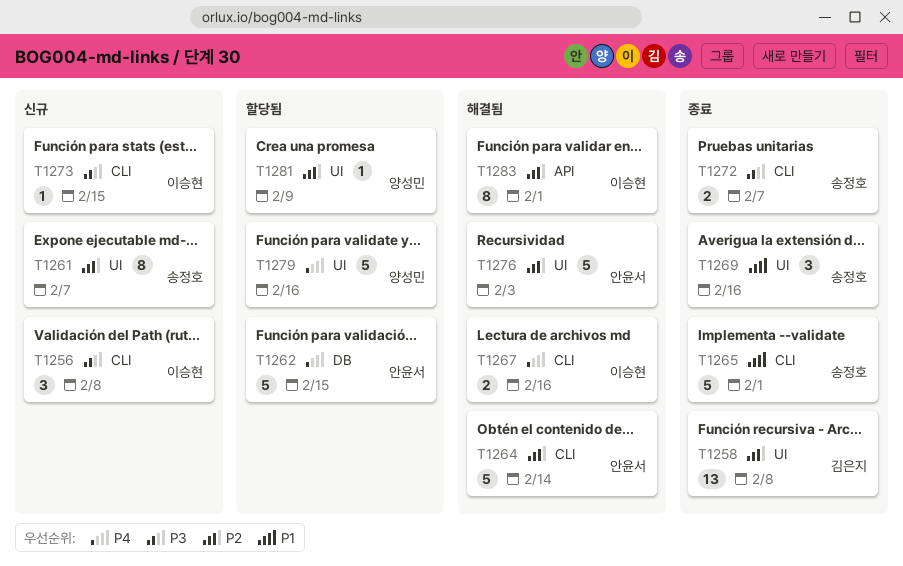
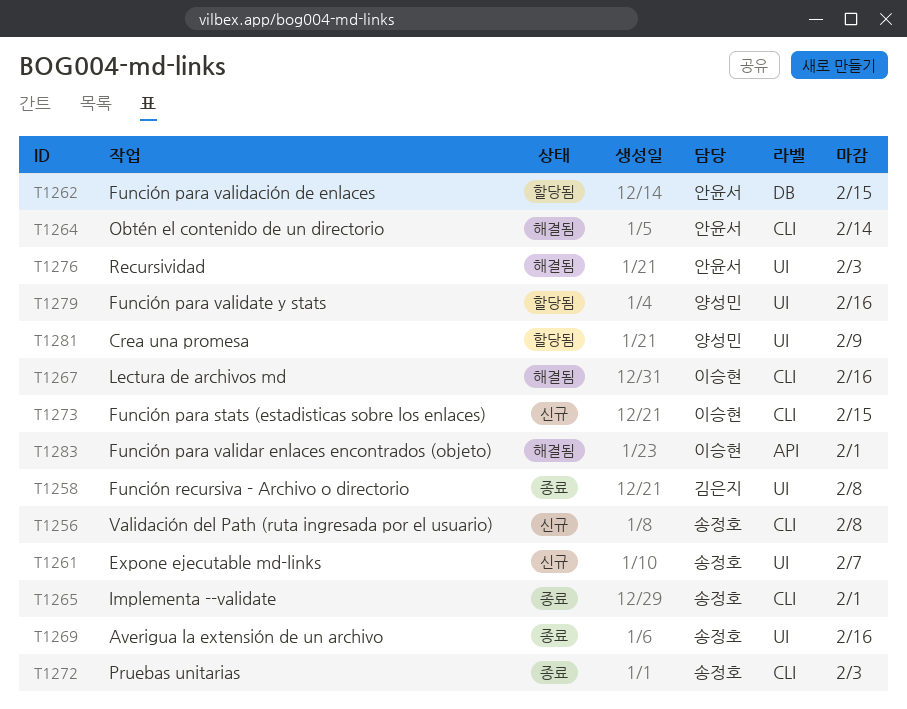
T1256, owner: 이승현 -> 송정호
T1272, due: Feb 7 -> Feb 3

